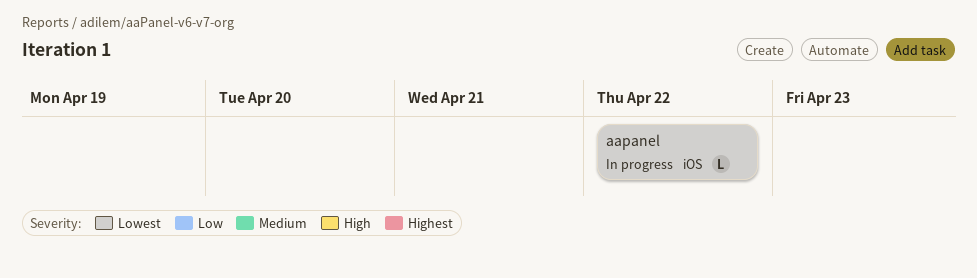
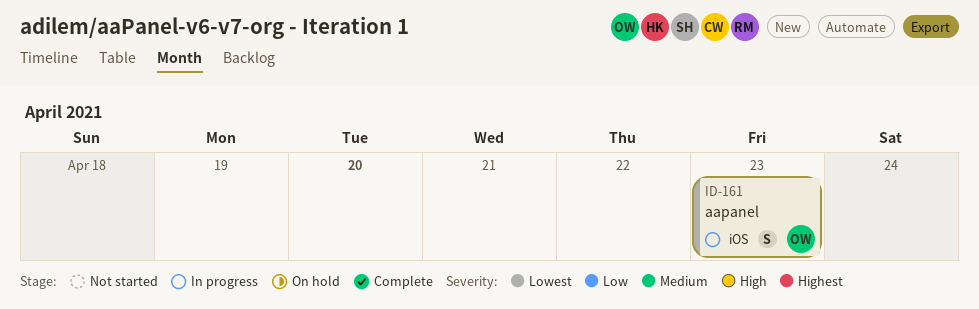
aapanel, estimate: L -> S
aapanel, due: Apr 22 -> Apr 23

